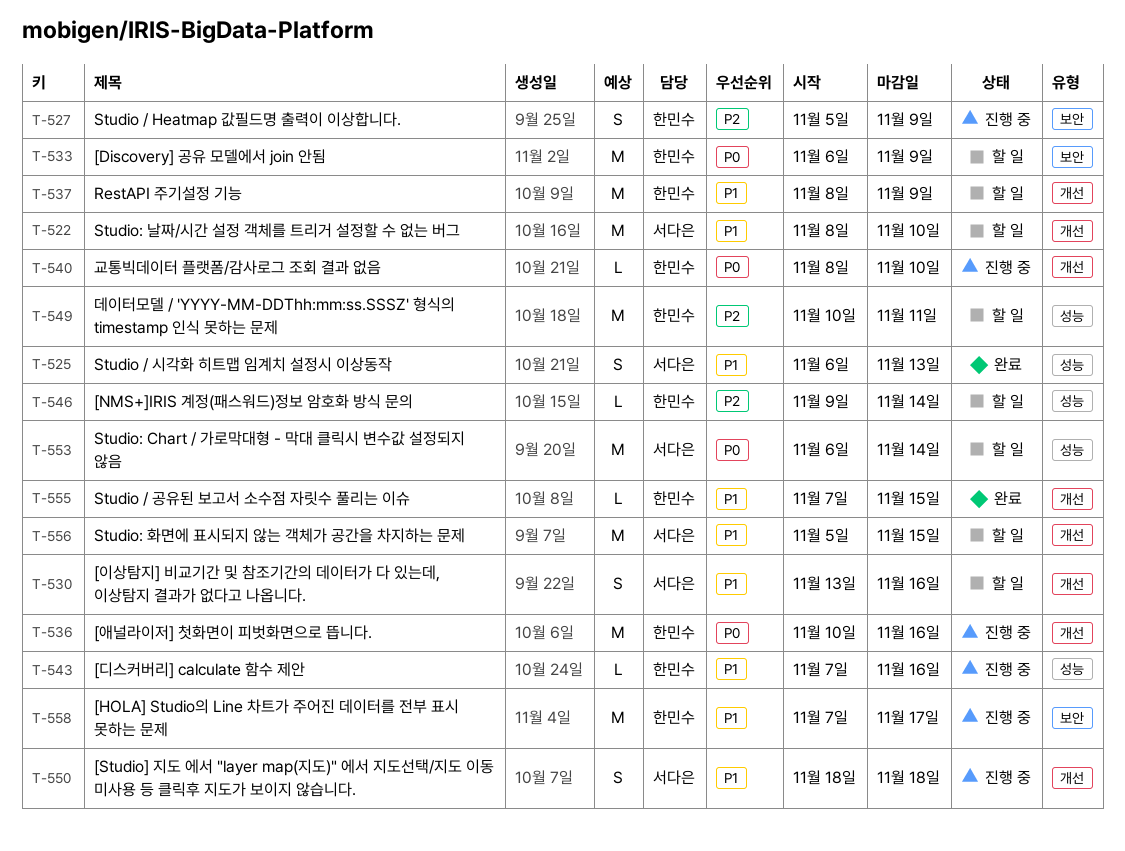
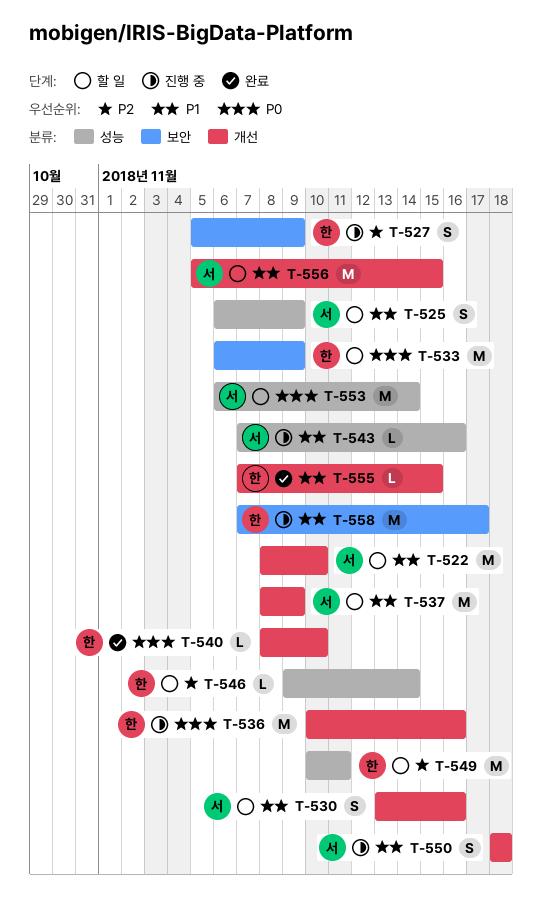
T-525, status: 완료 -> 할 일
T-525, due: Nov 13 -> Nov 9
T-537, owner: 한민수 -> 서다은
T-540, status: 진행 중 -> 완료
T-543, owner: 한민수 -> 서다은

